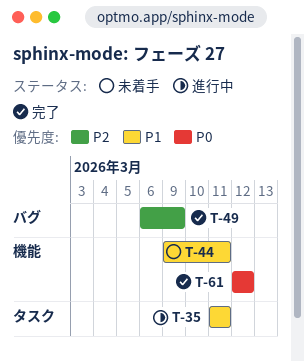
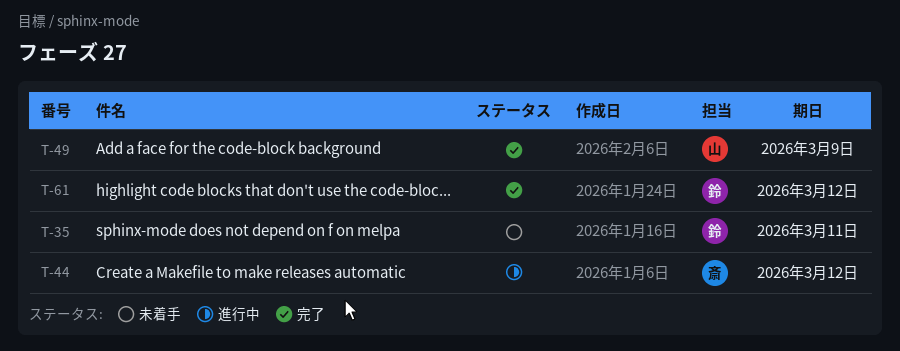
T-35, status: 進行中 -> 未着手
T-44, status: 未着手 -> 進行中
T-44, due: Mar 11 -> Mar 12

